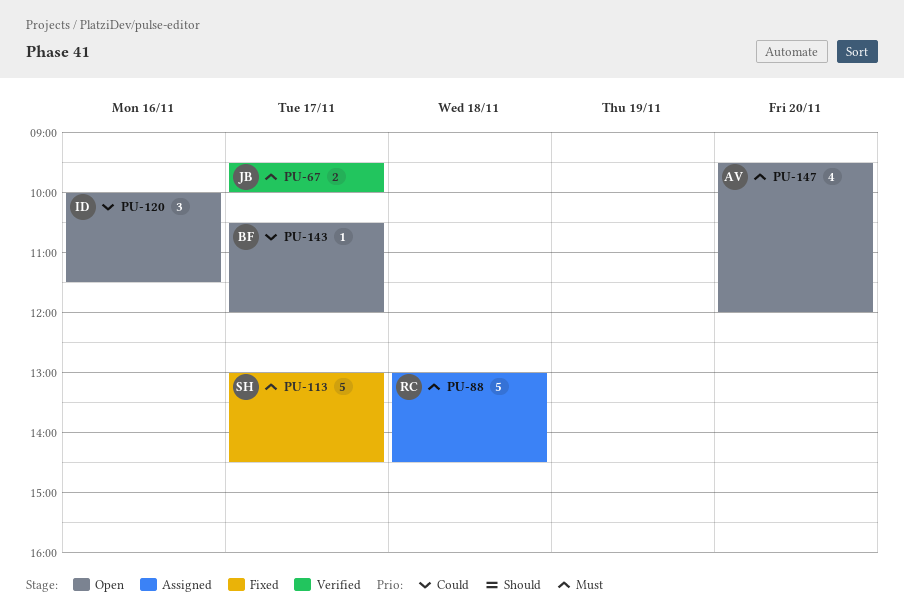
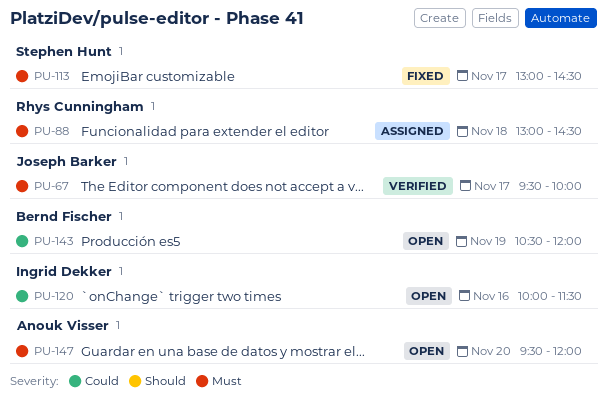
PU-143, day: Nov 17 -> Nov 19

